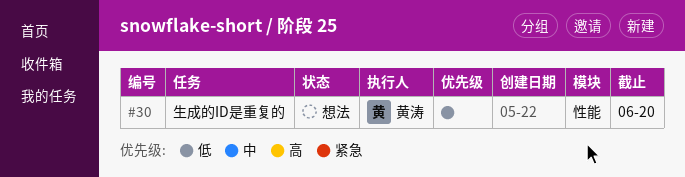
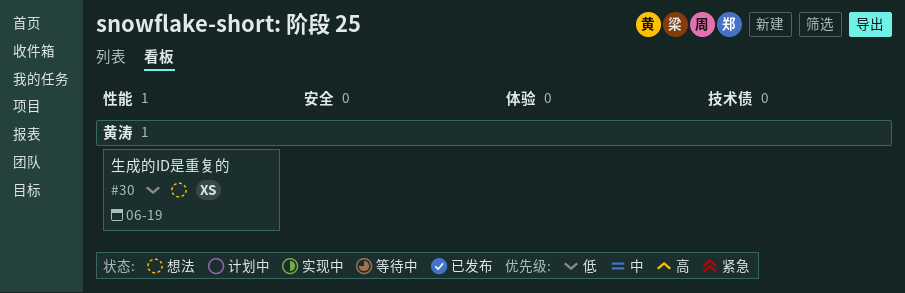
#30, due: Jun 20 -> Jun 19

